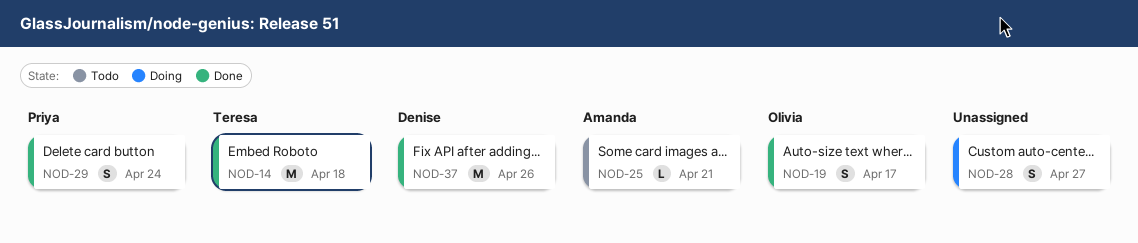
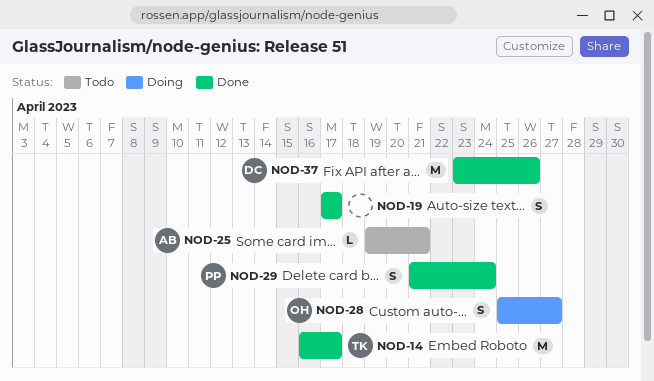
NOD-14, due: Apr 18 -> Apr 17
NOD-19, owner: Olivia -> none
NOD-28, owner: none -> Olivia

